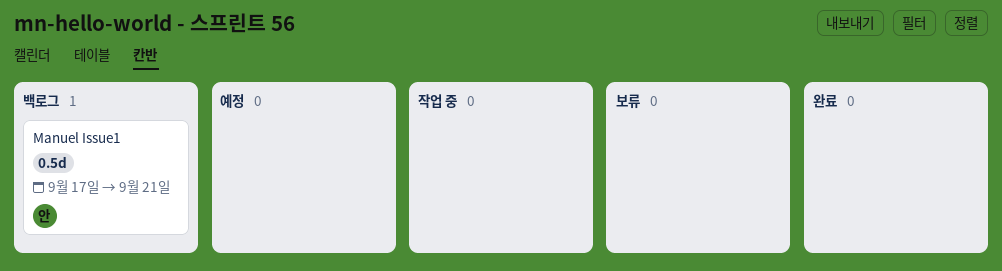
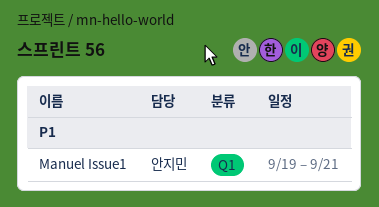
Manuel Issue1, start: Sep 17 -> Sep 19

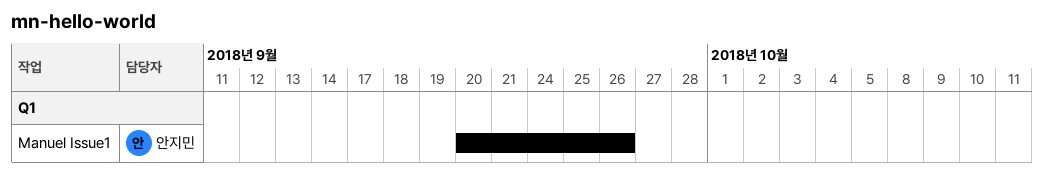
Manuel Issue1, start: Sep 19 -> Sep 20
Manuel Issue1, due: Sep 21 -> Sep 26

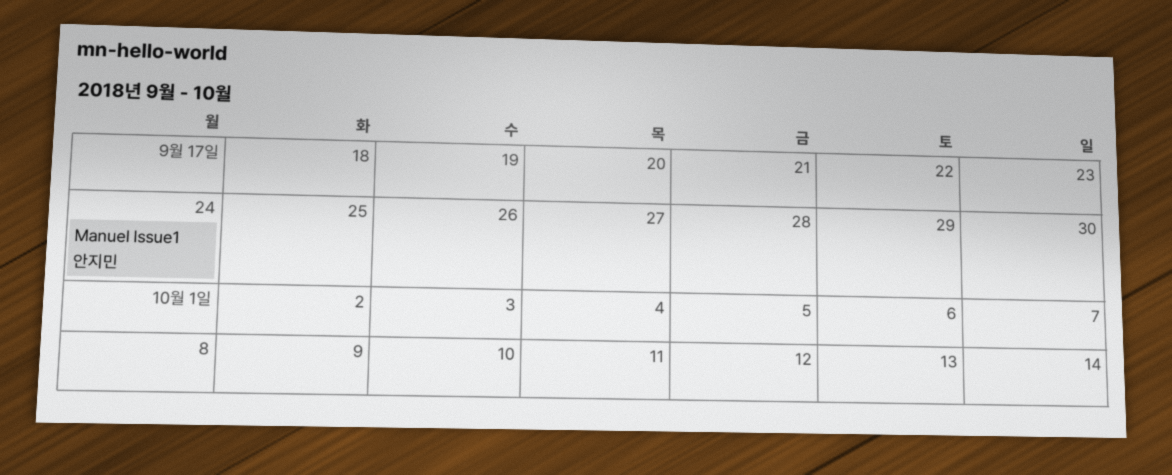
Manuel Issue1, due: Sep 26 -> Sep 24

